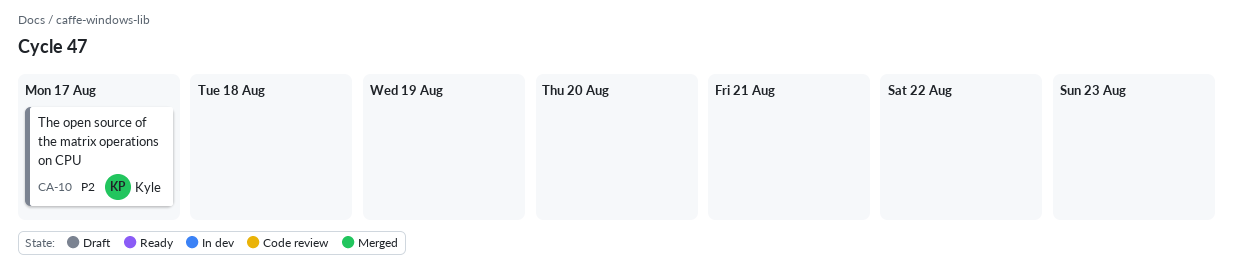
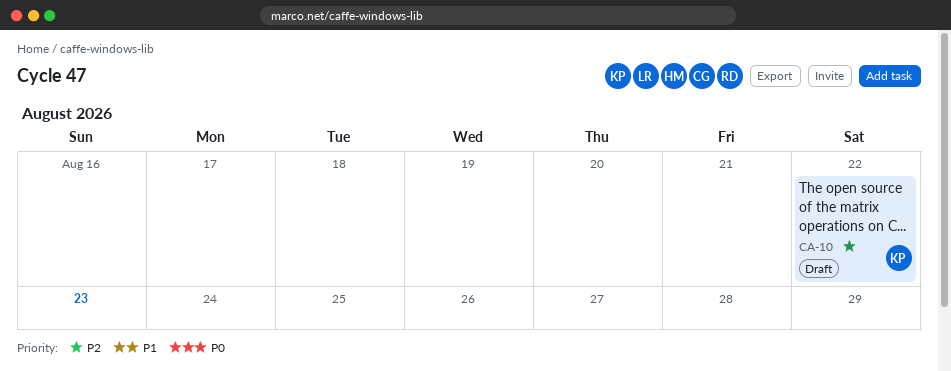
CA-10, due: Aug 17 -> Aug 22

